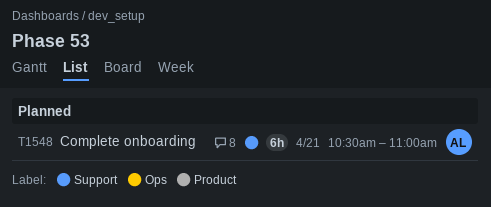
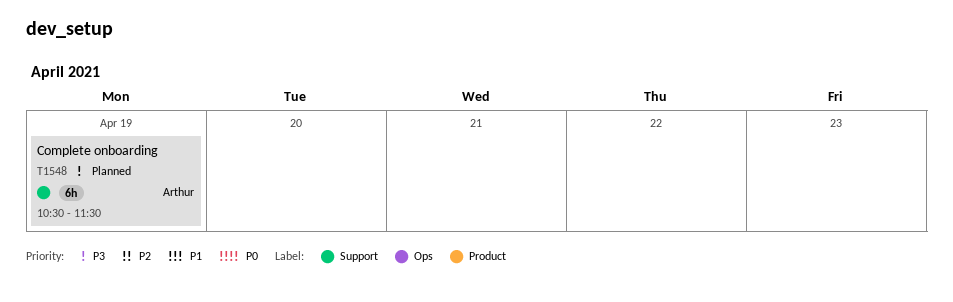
T1548, day: Apr 21 -> Apr 19
T1548, ends: 11:00 -> 11:30

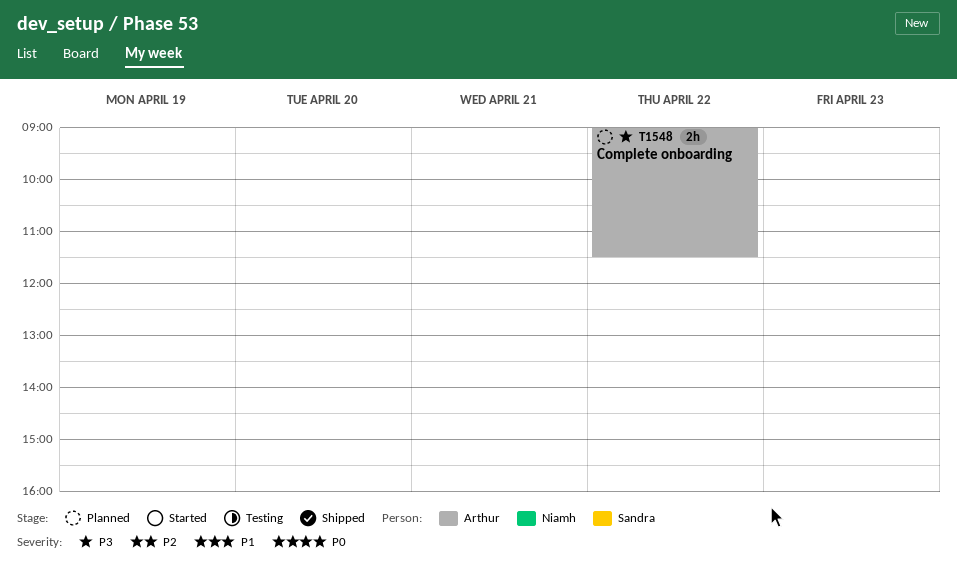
T1548, estimate: 6h -> 2h
T1548, day: Apr 19 -> Apr 22
T1548, begins: 10:30 -> 09:00

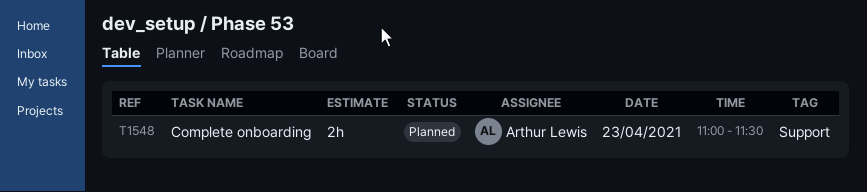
T1548, day: Apr 22 -> Apr 23
T1548, begins: 09:00 -> 11:00

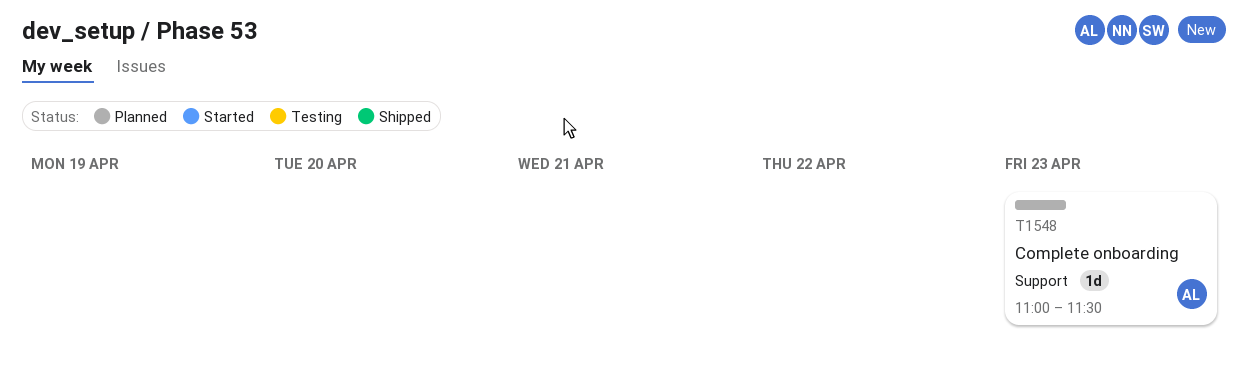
T1548, estimate: 2h -> 1d

